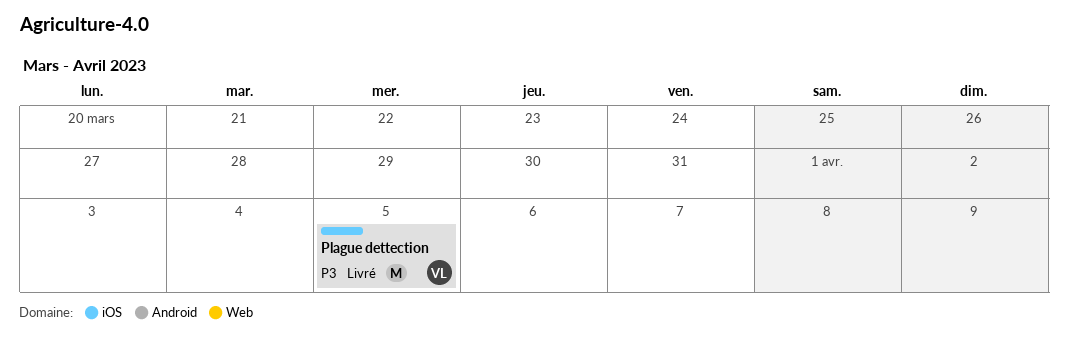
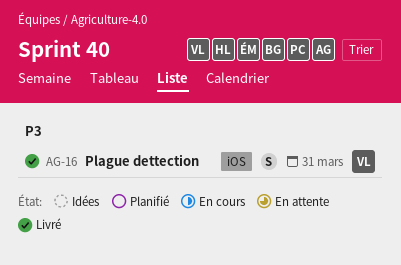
Plague dettection, estimate: M -> S
Plague dettection, due: Apr 5 -> Mar 31

